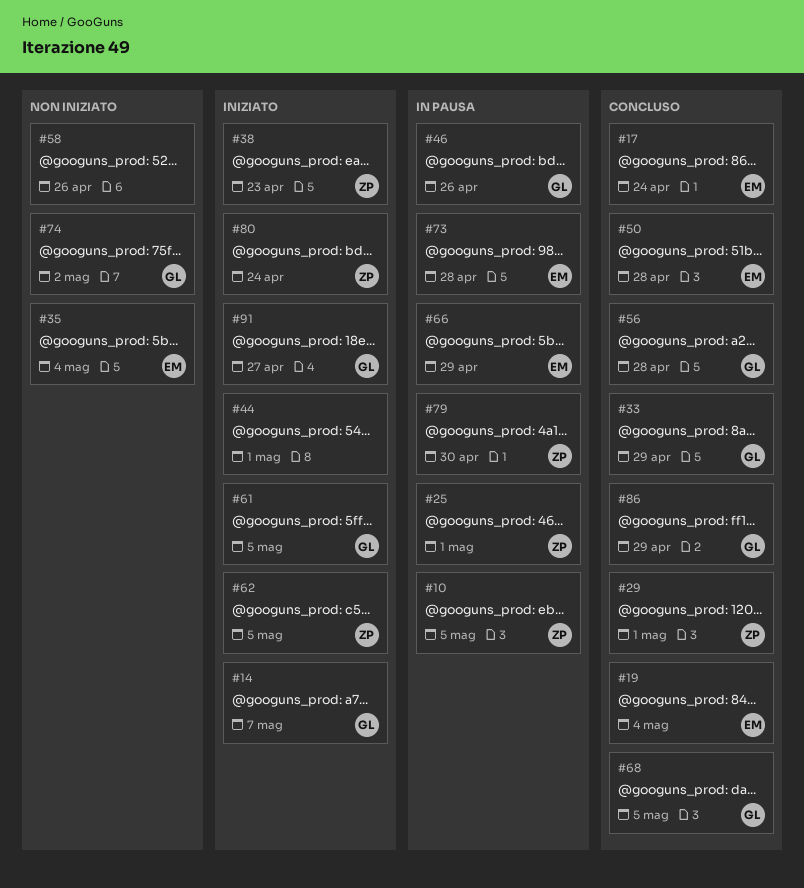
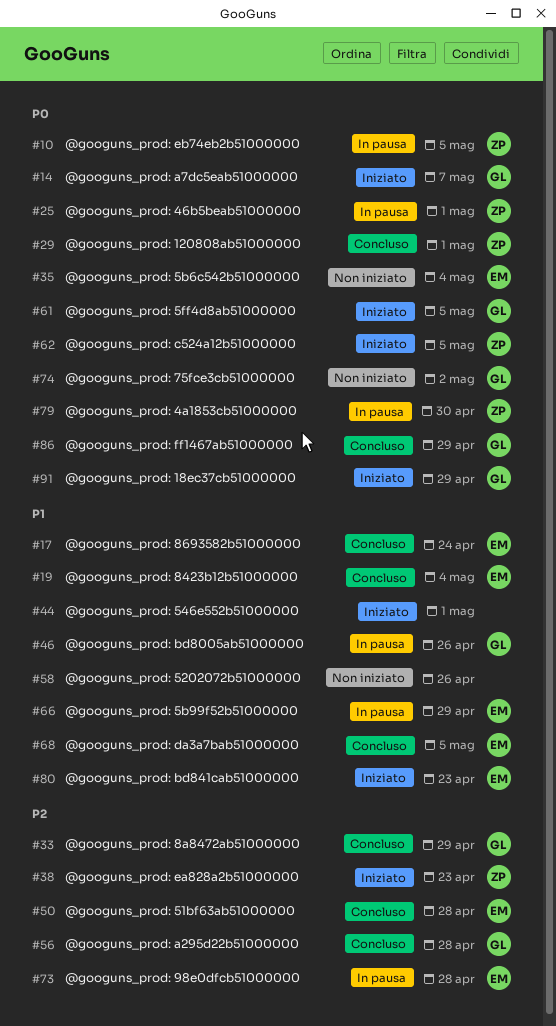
#68, owner: GL -> EM
#80, owner: ZP -> EM
#80, due: Apr 24 -> Apr 23
#91, due: Apr 27 -> Apr 29

